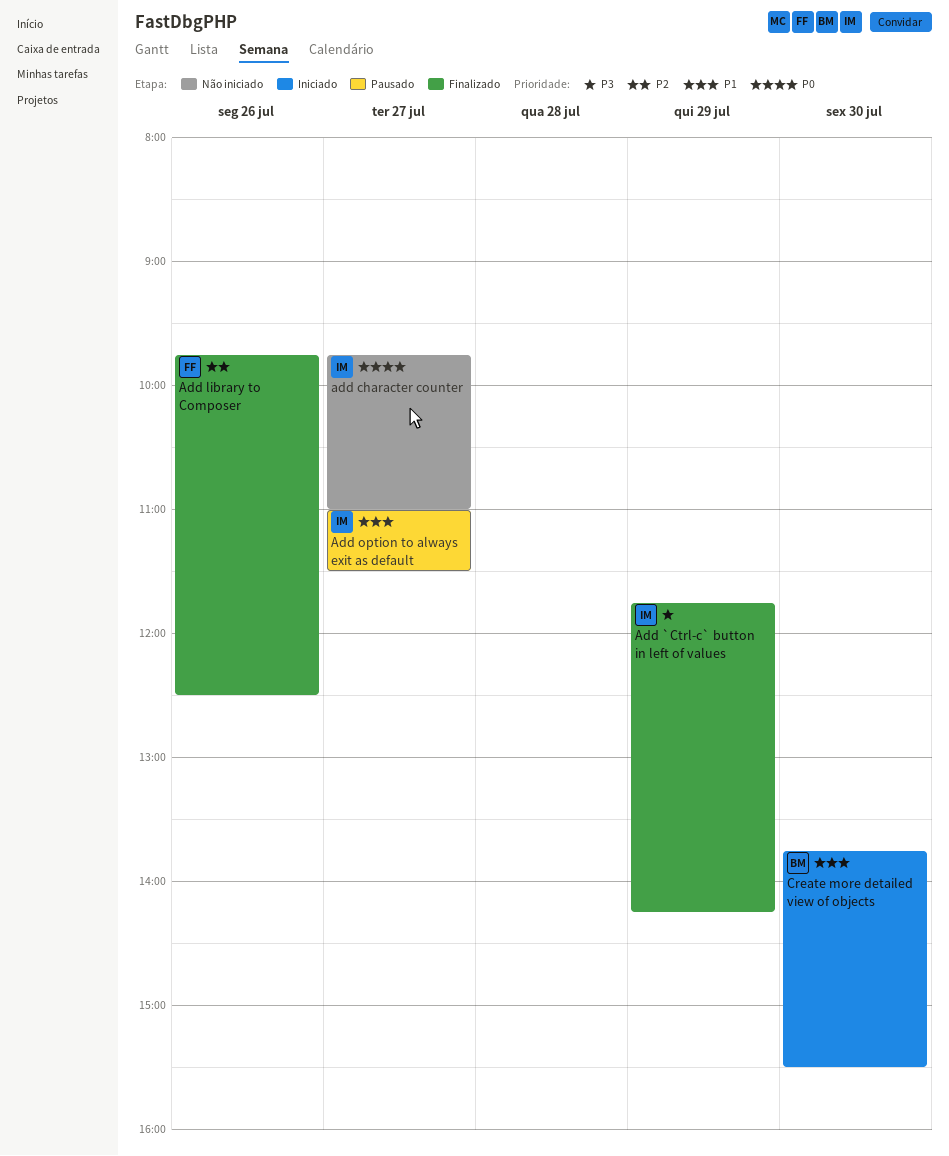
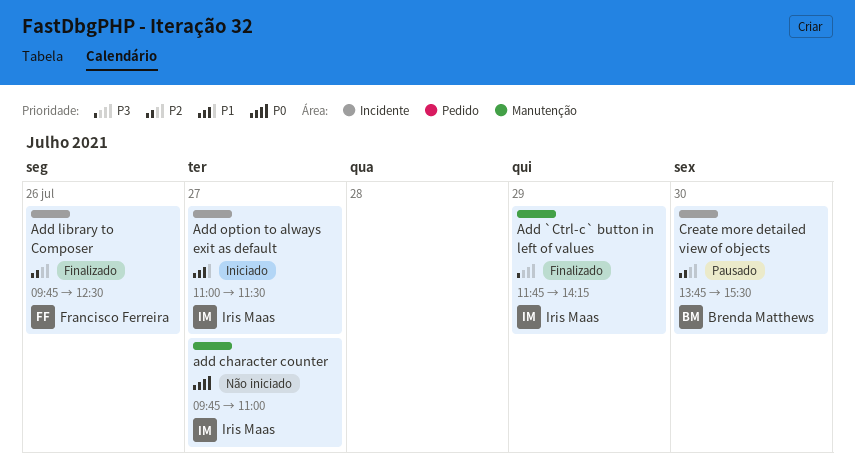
Add option to always exit as default, status: Pausado -> Iniciado
Create more detailed view of objects, status: Iniciado -> Pausado
Create more detailed view of objects, priority: P1 -> P2

